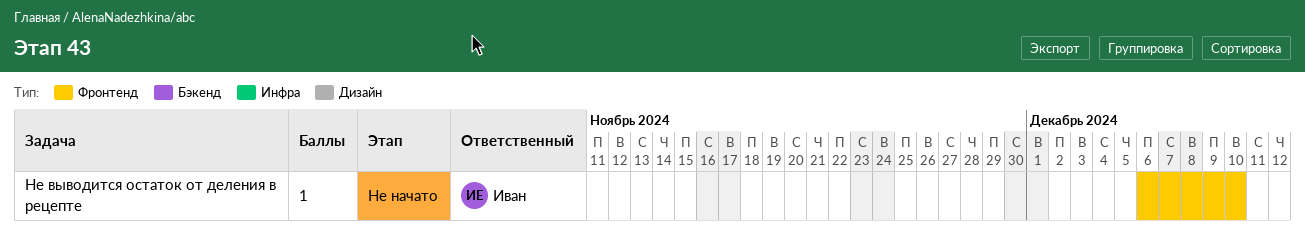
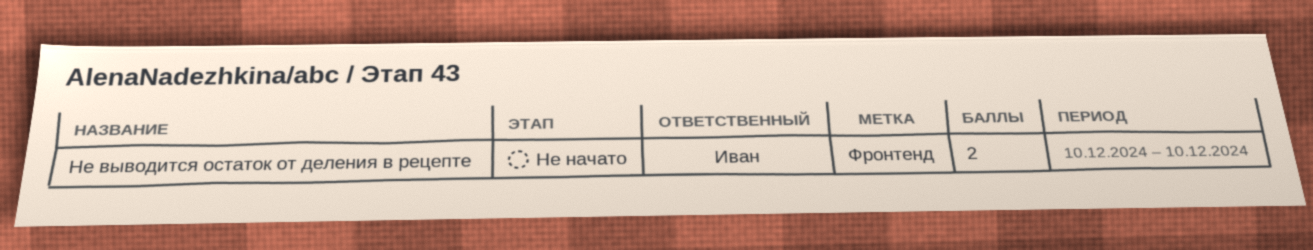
Не выводится остаток от деления в рецепте, estimate: 1 -> 2
Не выводится остаток от деления в рецепте, start: Dec 6 -> Dec 10

